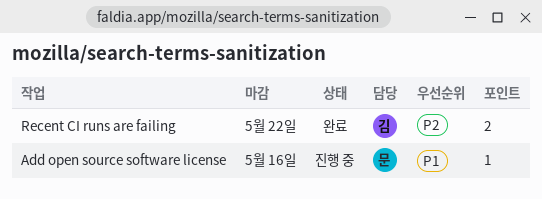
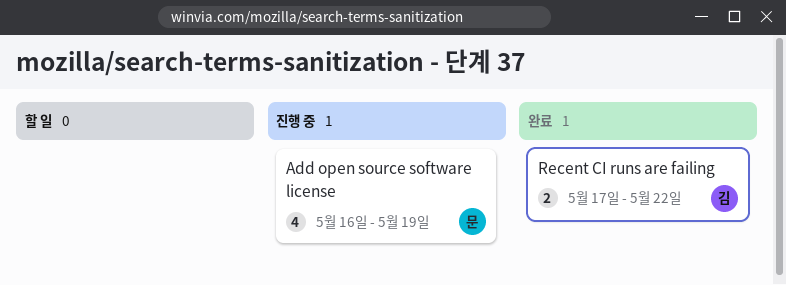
Add open source software license, estimate: 1 -> 4
Add open source software license, due: May 16 -> May 19

